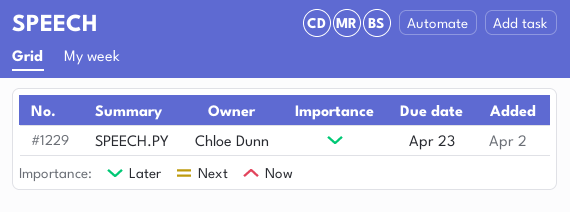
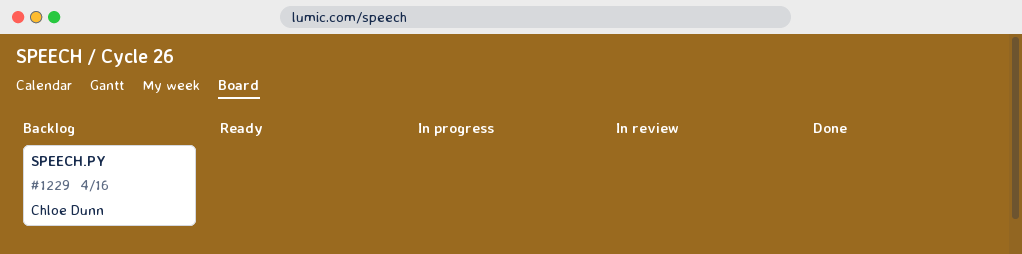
#1229, due: Apr 23 -> Apr 16

